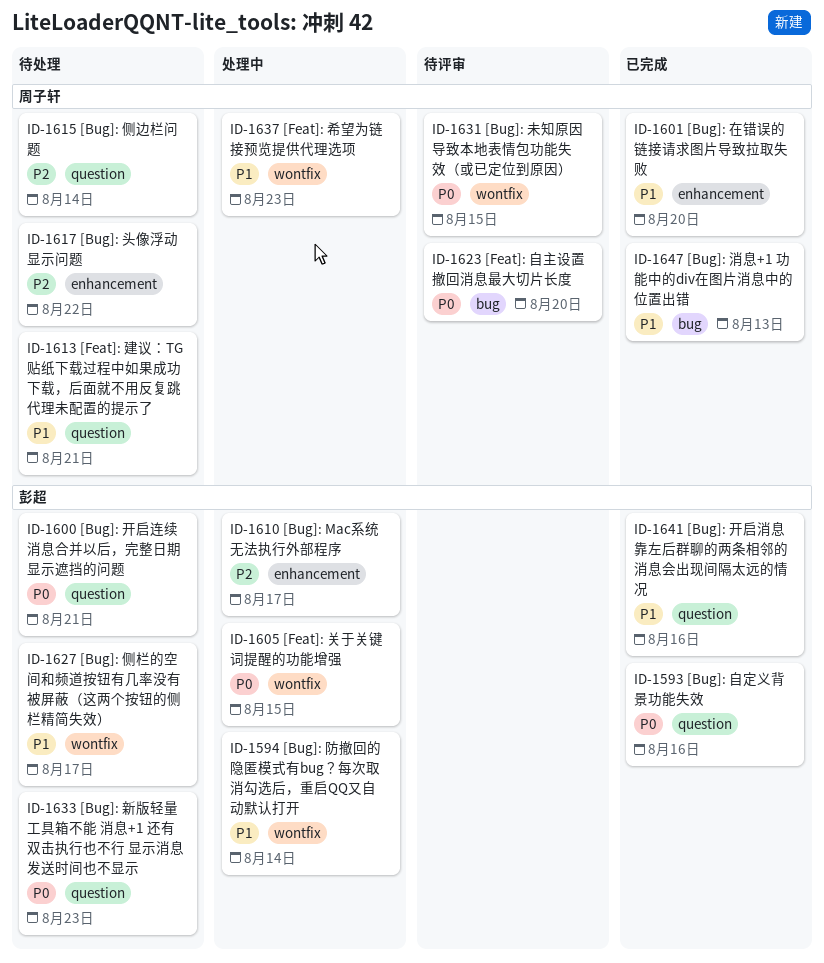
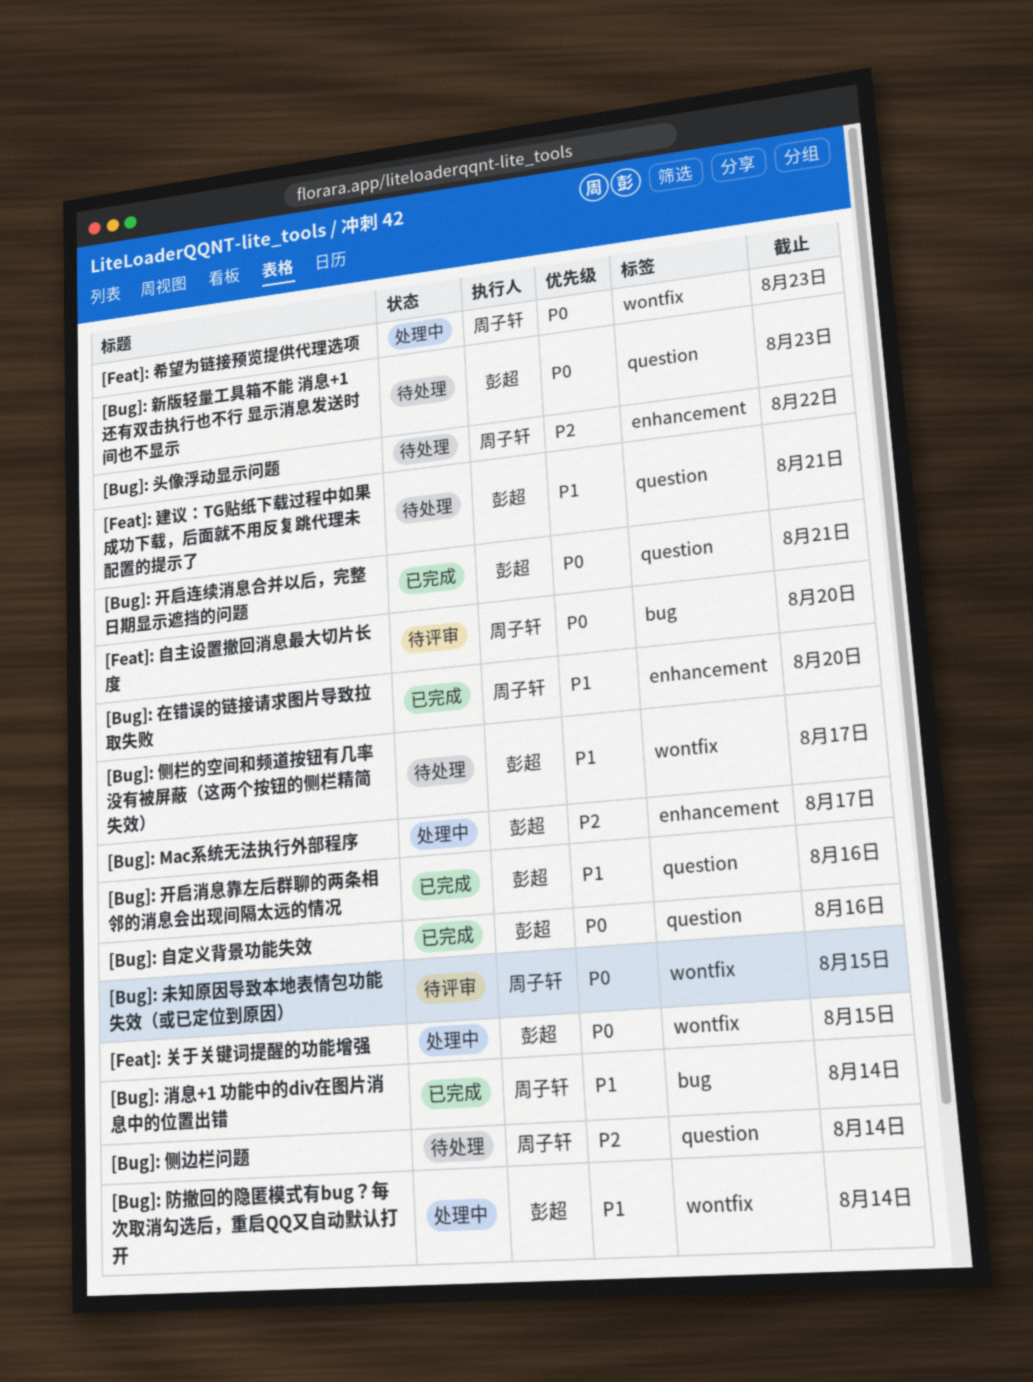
[Bug]: 开启连续消息合并以后，完整日期显示遮挡的问题, status: 待处理 -> 已完成
[Bug]: 消息+1 功能中的div在图片消息中的位置出错, due: Aug 13 -> Aug 14
[Feat]: 希望为链接预览提供代理选项, priority: P1 -> P0
[Feat]: 建议：TG贴纸下载过程中如果成功下载，后面就不用反复跳代理未配置的提示了, owner: 周子轩 -> 彭超

